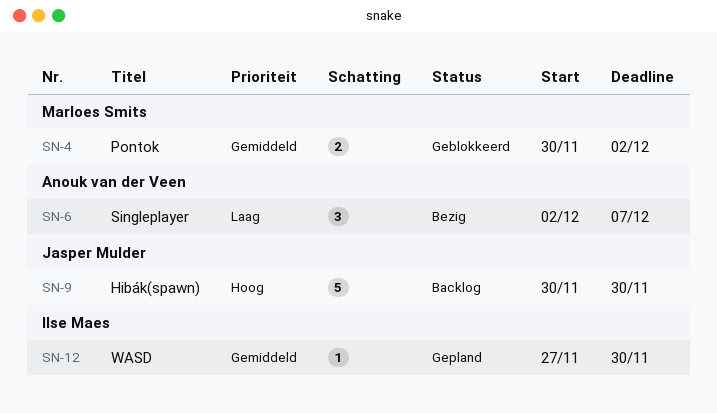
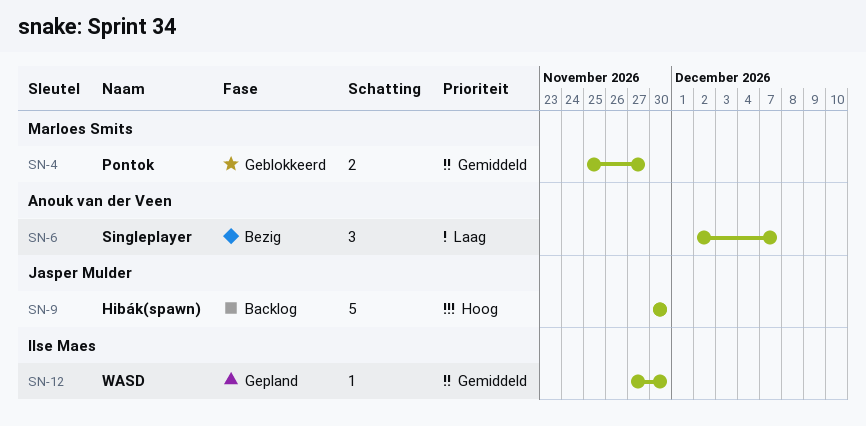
SN-4, start: Nov 30 -> Nov 25
SN-4, due: Dec 2 -> Nov 27

